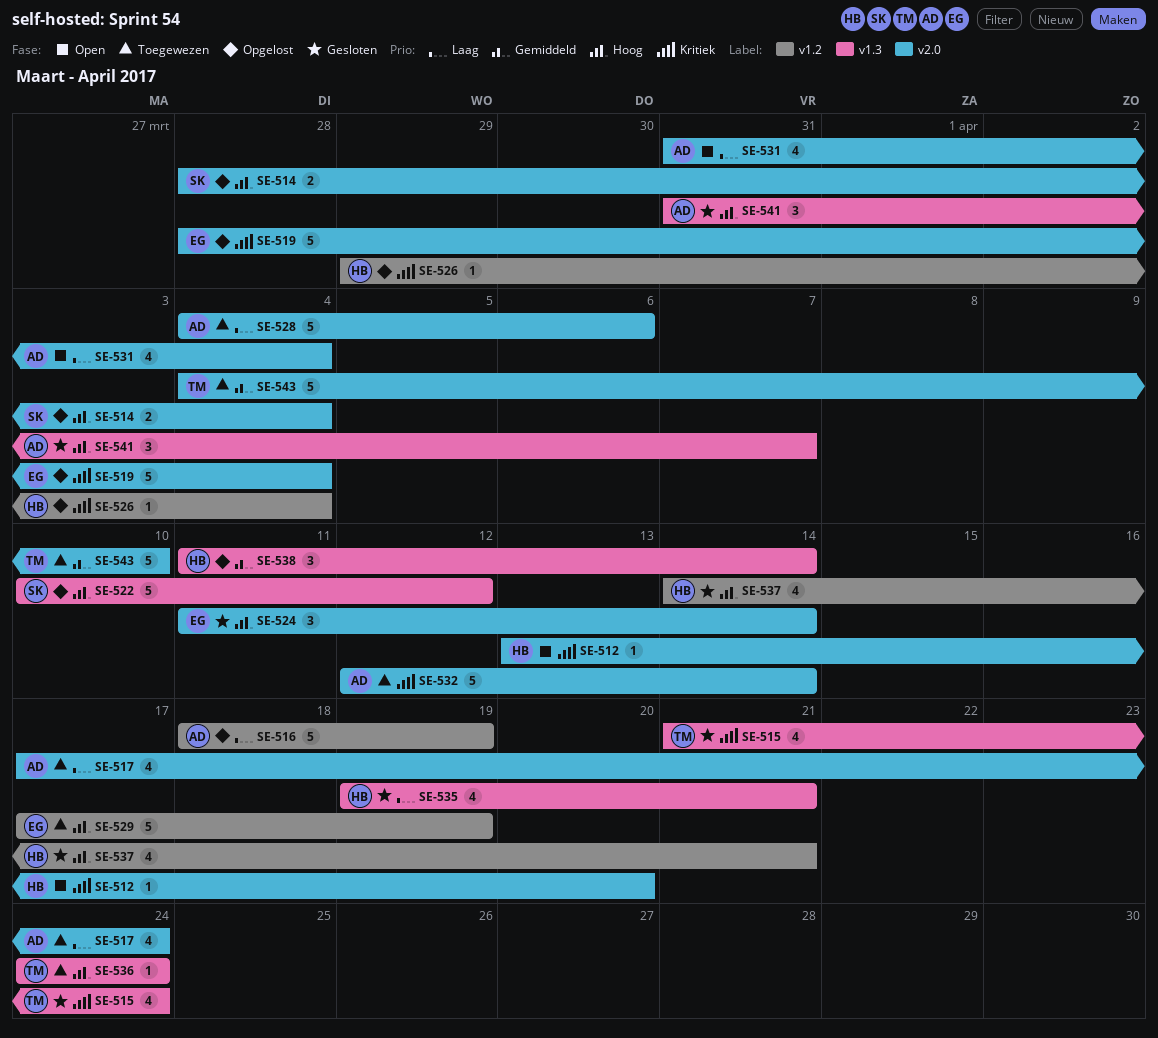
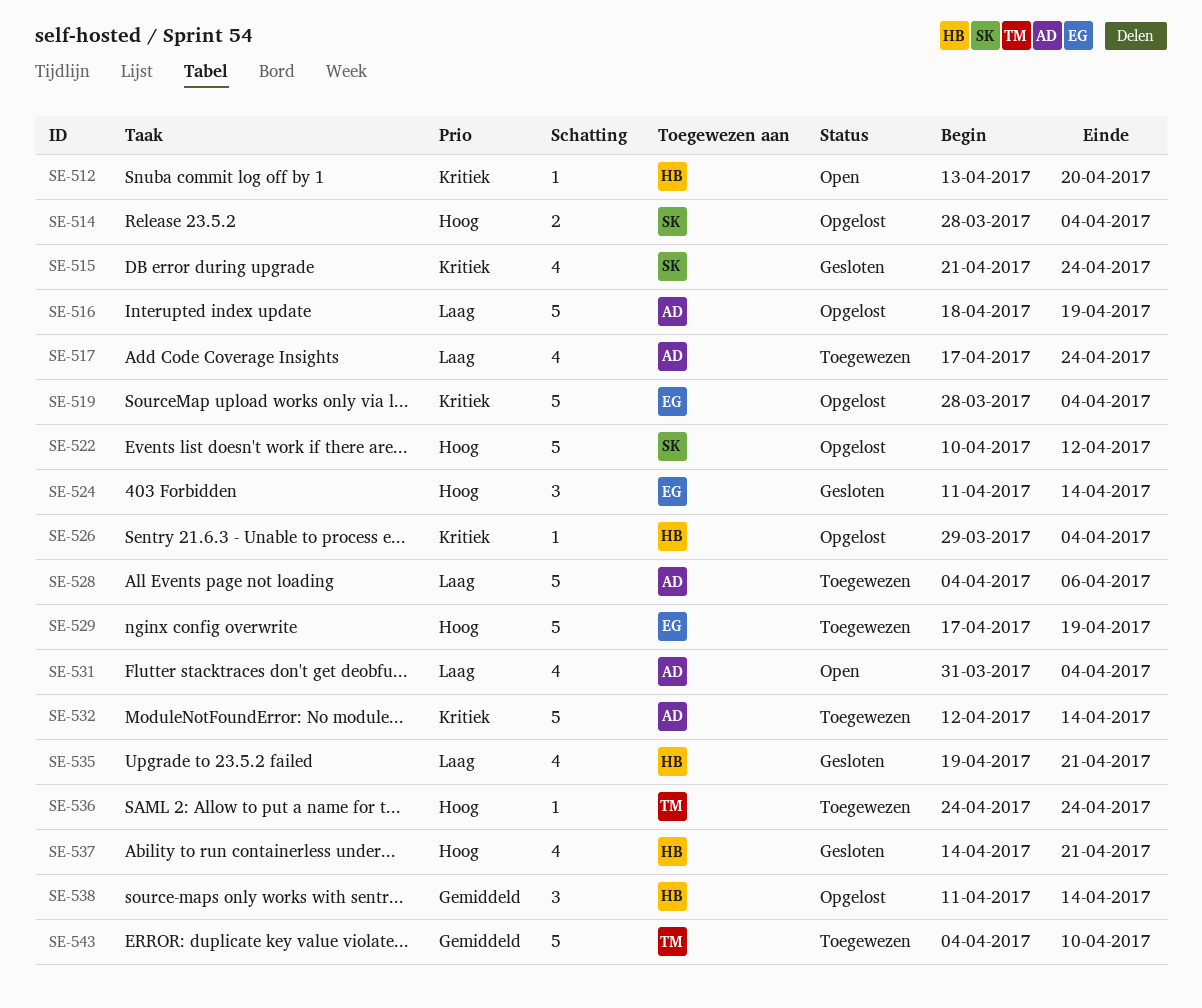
SE-515, owner: TM -> SK
SE-541: present -> none

